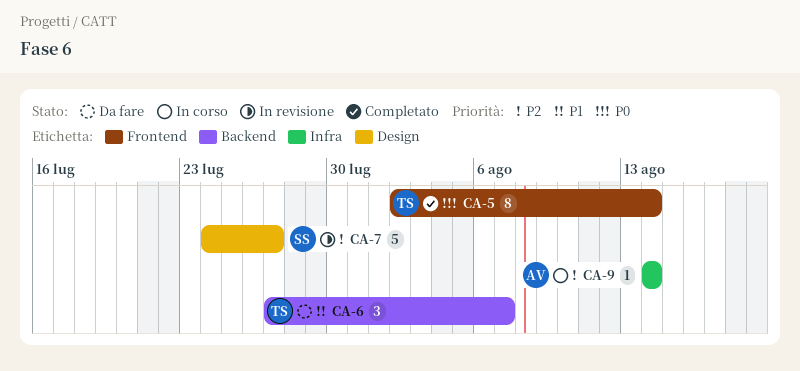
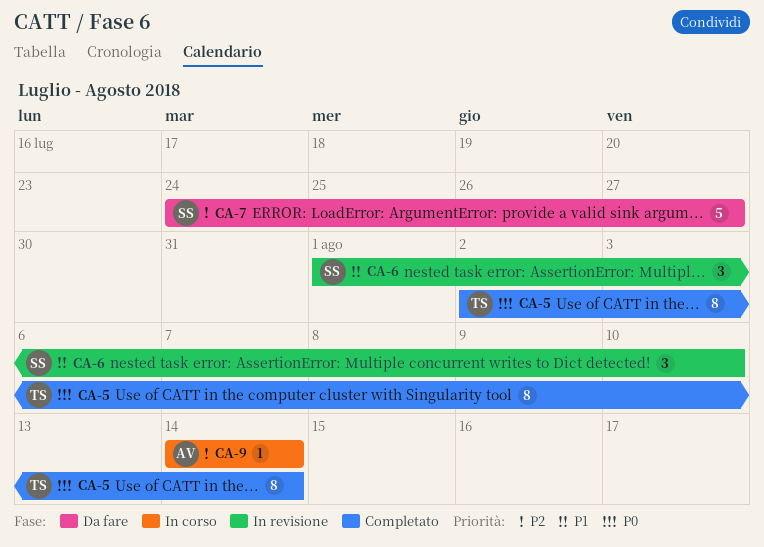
CA-6, status: Da fare -> In revisione
CA-6, owner: TS -> SS
CA-6, start: Jul 27 -> Aug 1
CA-6, due: Aug 7 -> Aug 10
CA-7, status: In revisione -> Da fare

